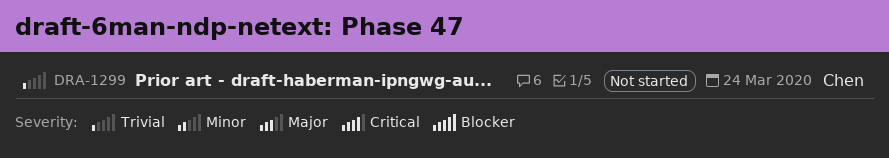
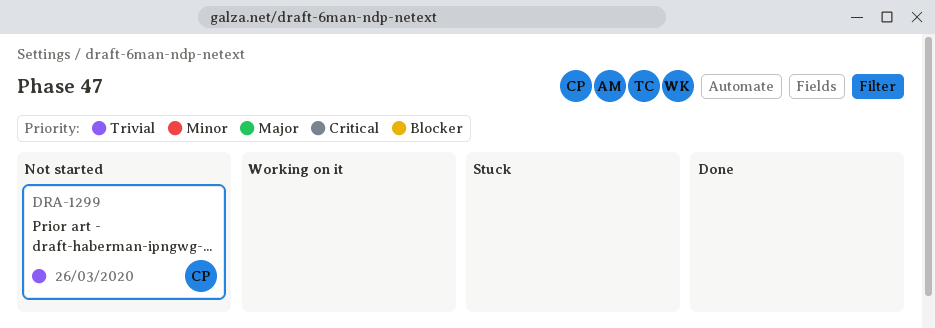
DRA-1299, due: Mar 24 -> Mar 26

